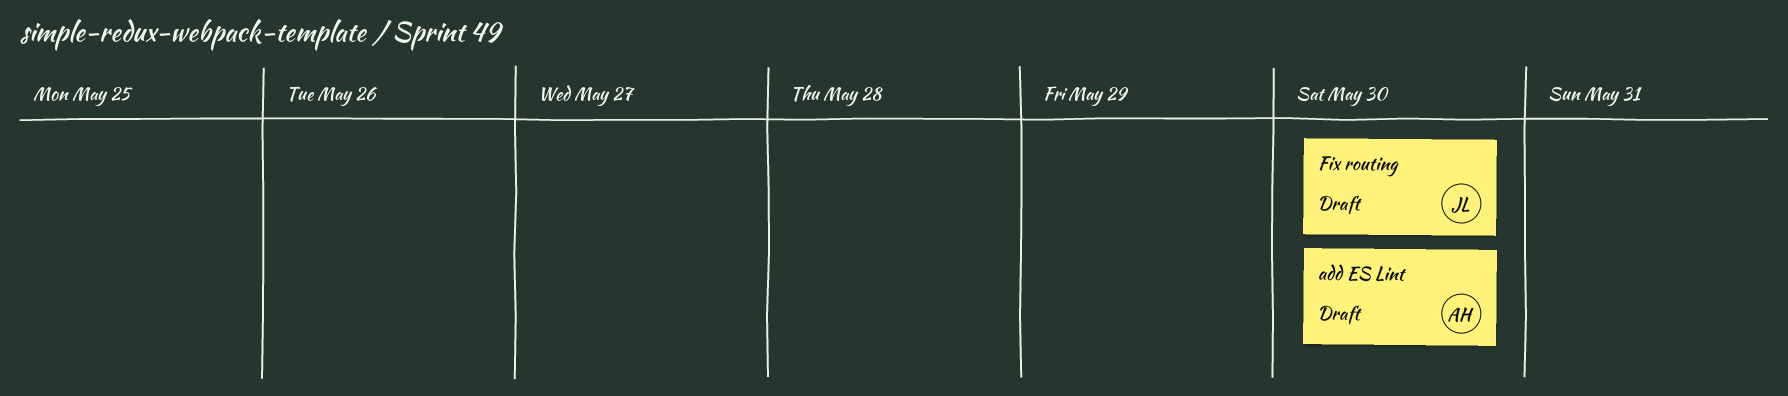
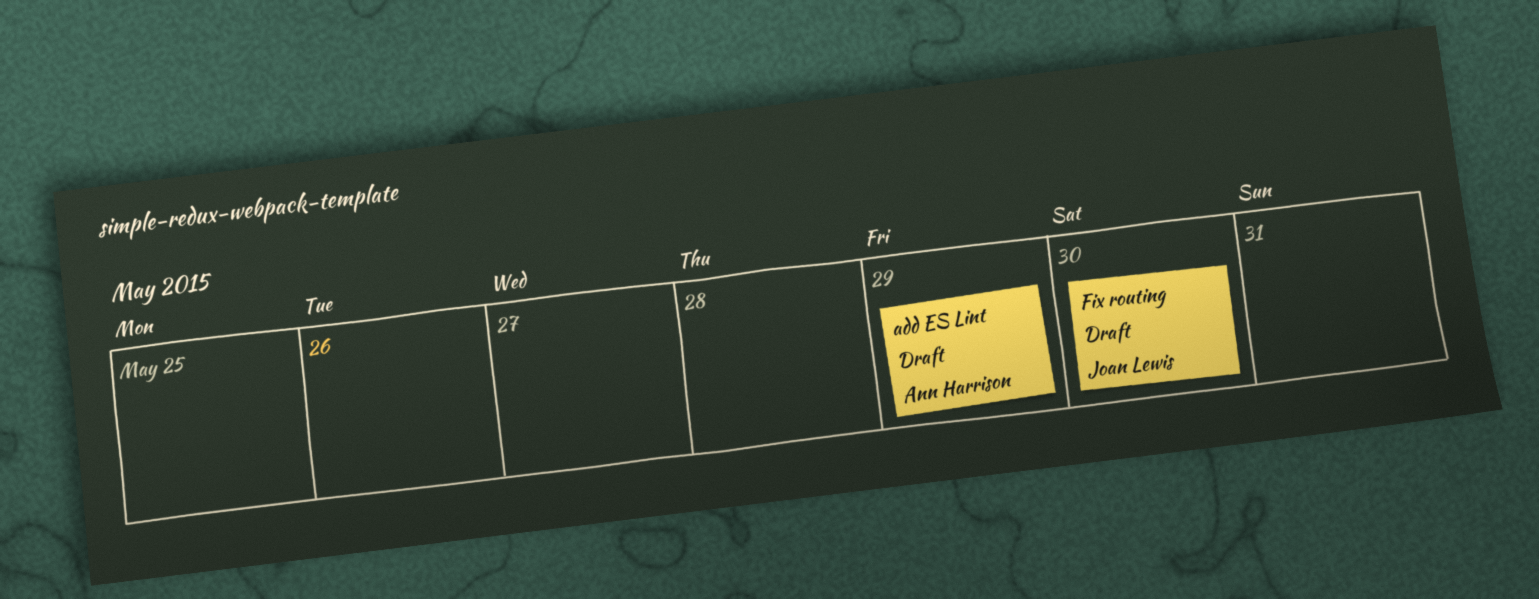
add ES Lint, due: May 30 -> May 29

